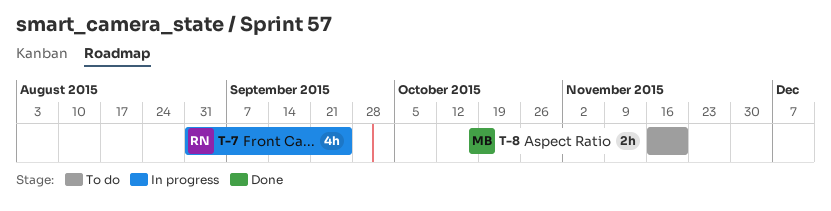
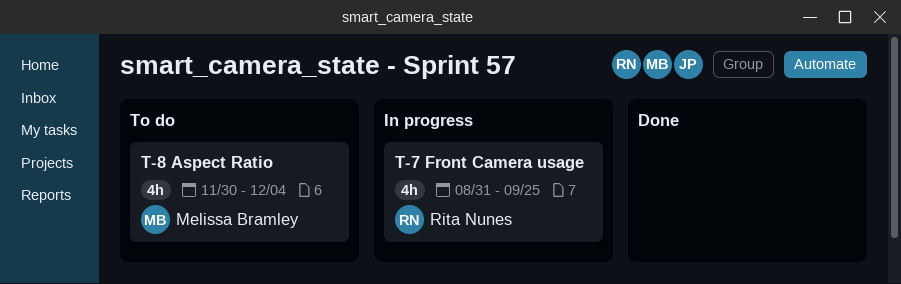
T-8, estimate: 2h -> 4h
T-8, start: Nov 16 -> Nov 30
T-8, due: Nov 20 -> Dec 4

